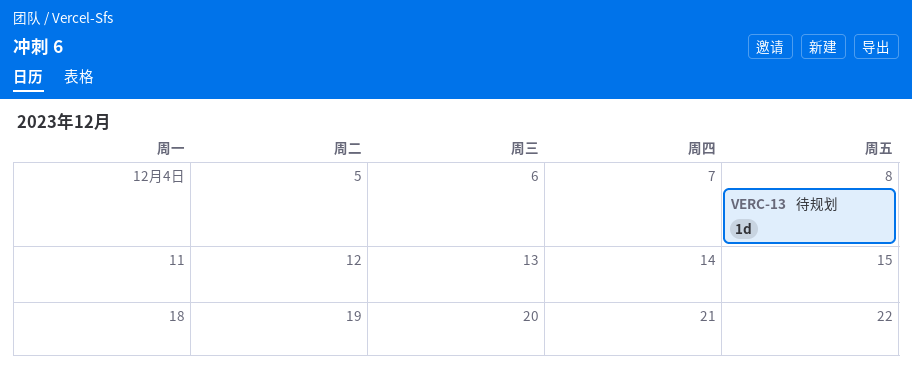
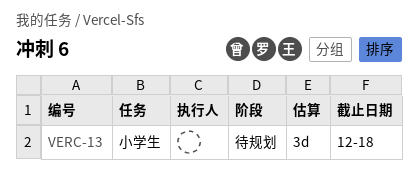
VERC-13, estimate: 1d -> 3d
VERC-13, due: Dec 8 -> Dec 18

